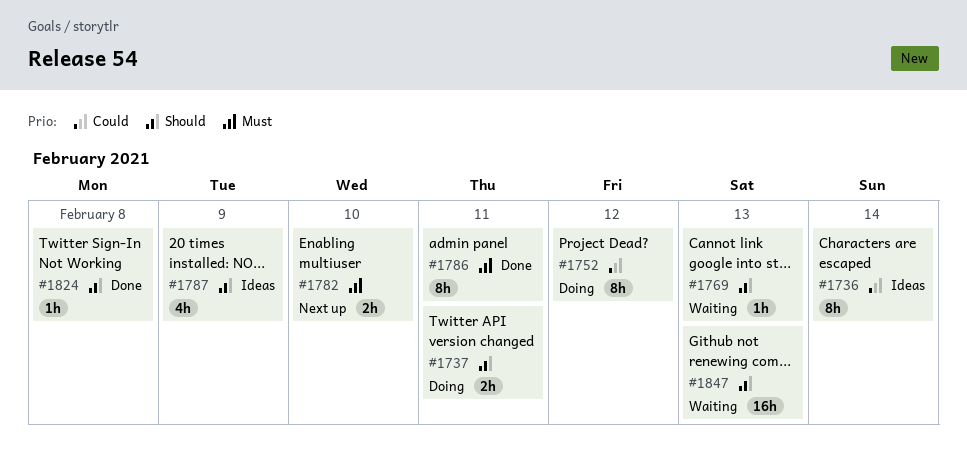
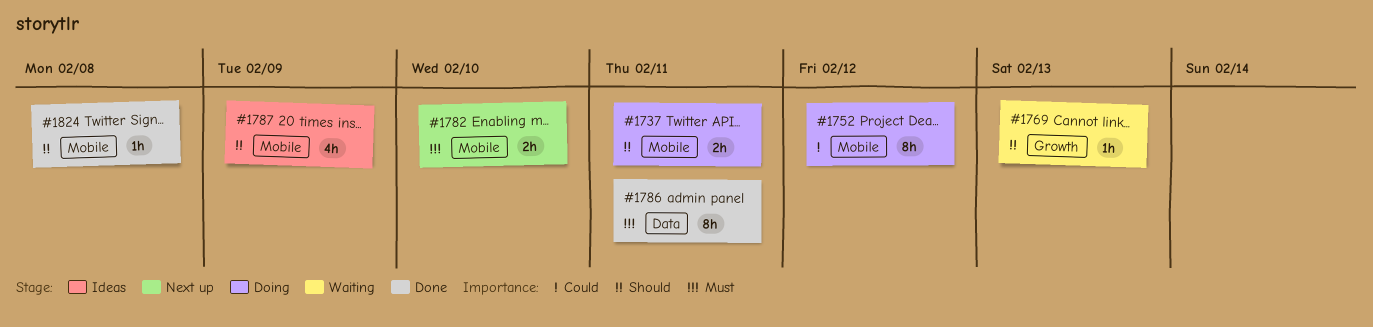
#1736: present -> none
#1847: present -> none

